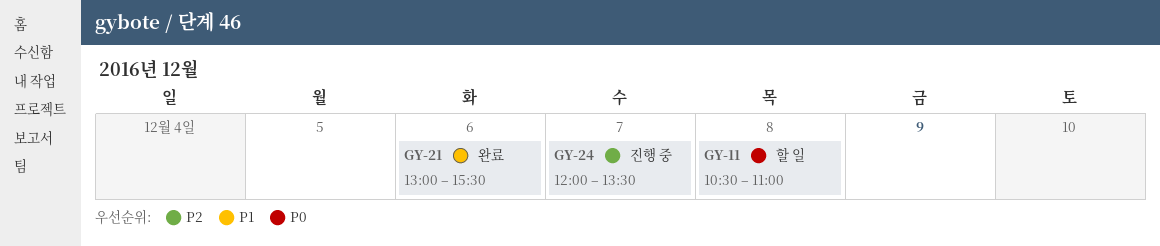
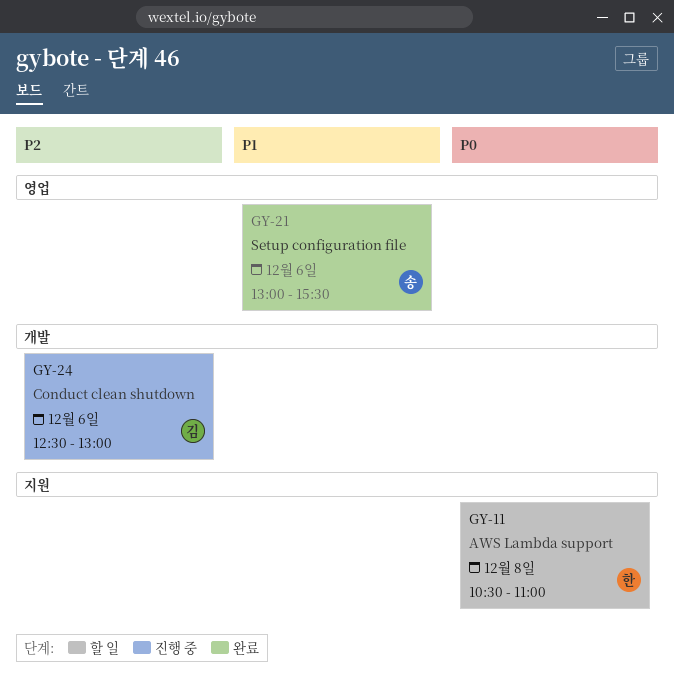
GY-24, day: Dec 7 -> Dec 6
GY-24, begins: 12:00 -> 12:30
GY-24, ends: 13:30 -> 13:00

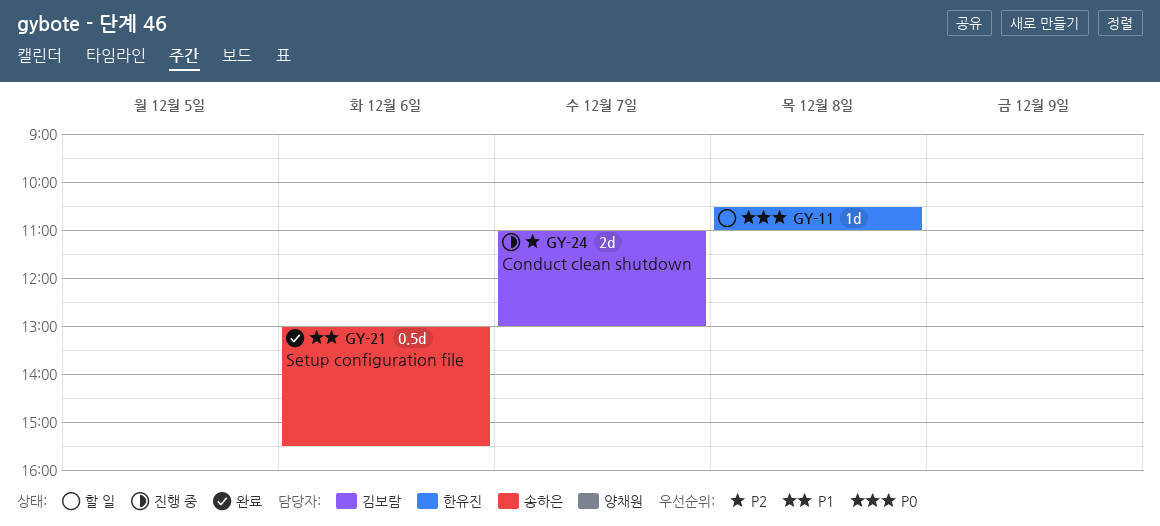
GY-24, day: Dec 6 -> Dec 7
GY-24, begins: 12:30 -> 11:00

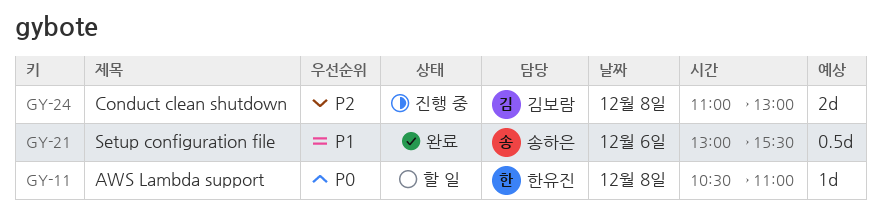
GY-24, day: Dec 7 -> Dec 8

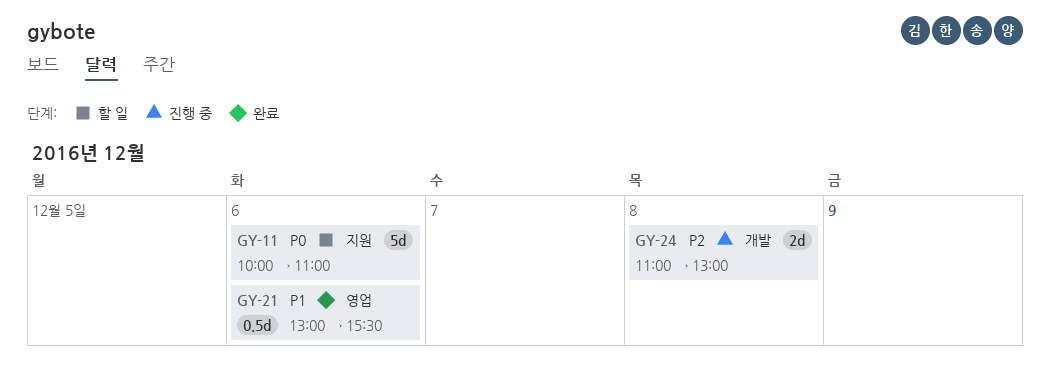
GY-11, estimate: 1d -> 5d
GY-11, day: Dec 8 -> Dec 6
GY-11, begins: 10:30 -> 10:00

